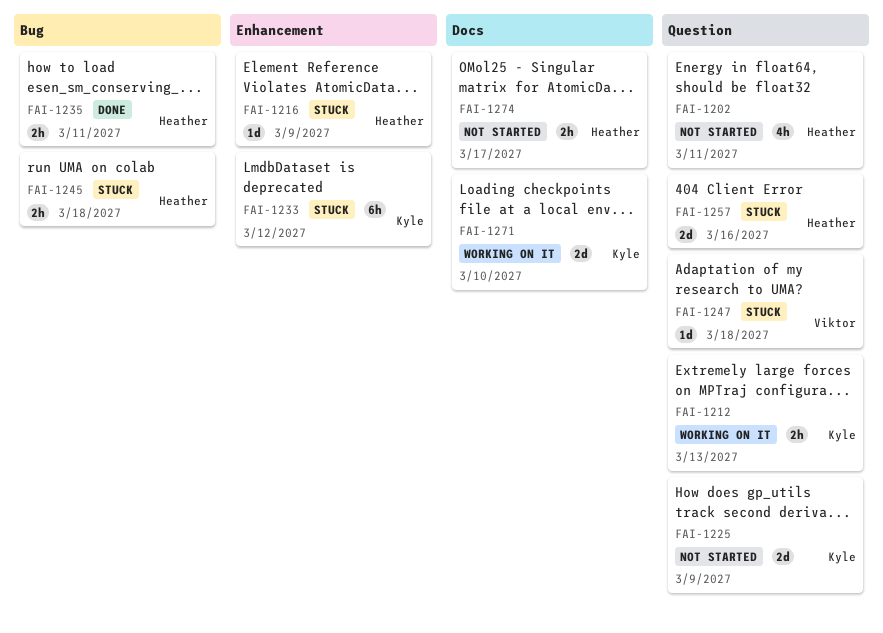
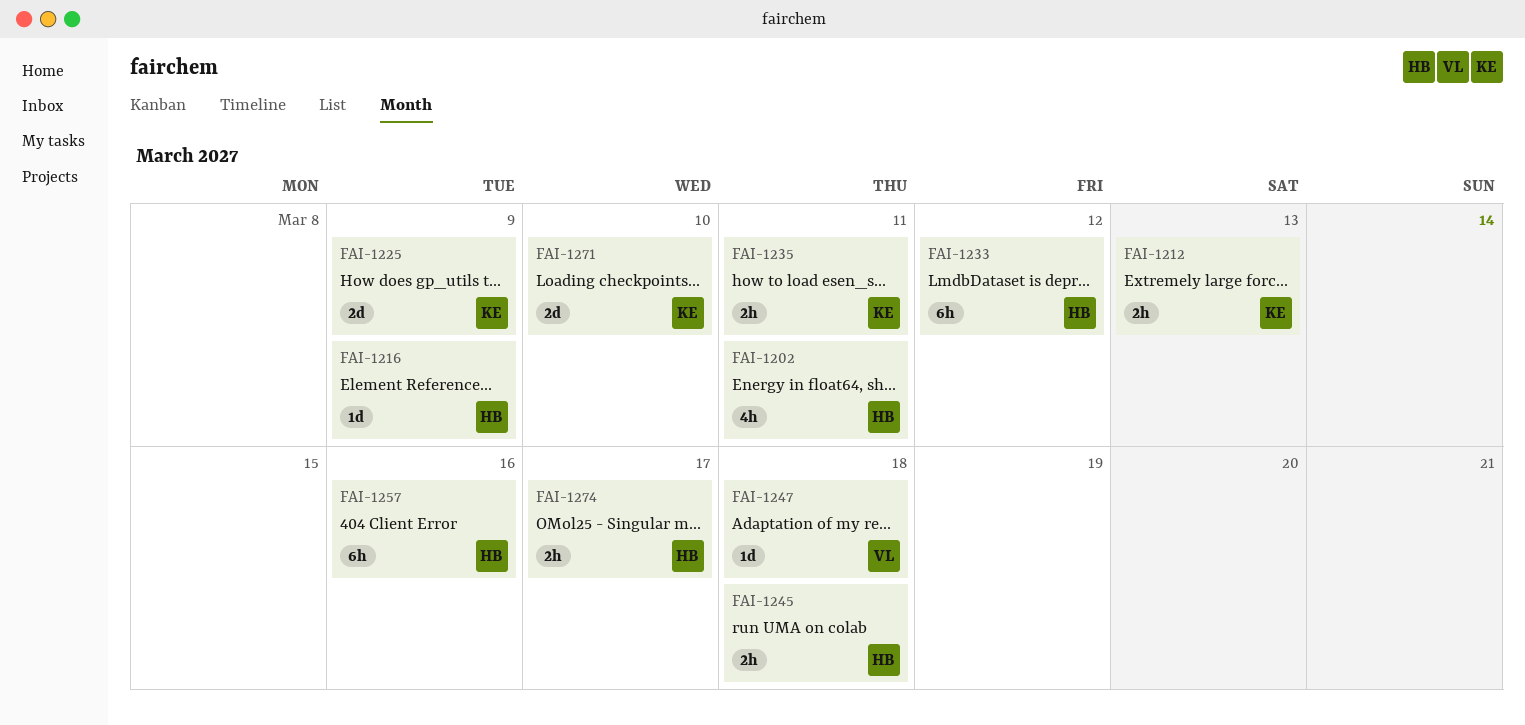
FAI-1233, owner: Kyle -> Heather
FAI-1235, owner: Heather -> Kyle
FAI-1257, estimate: 2d -> 6h

